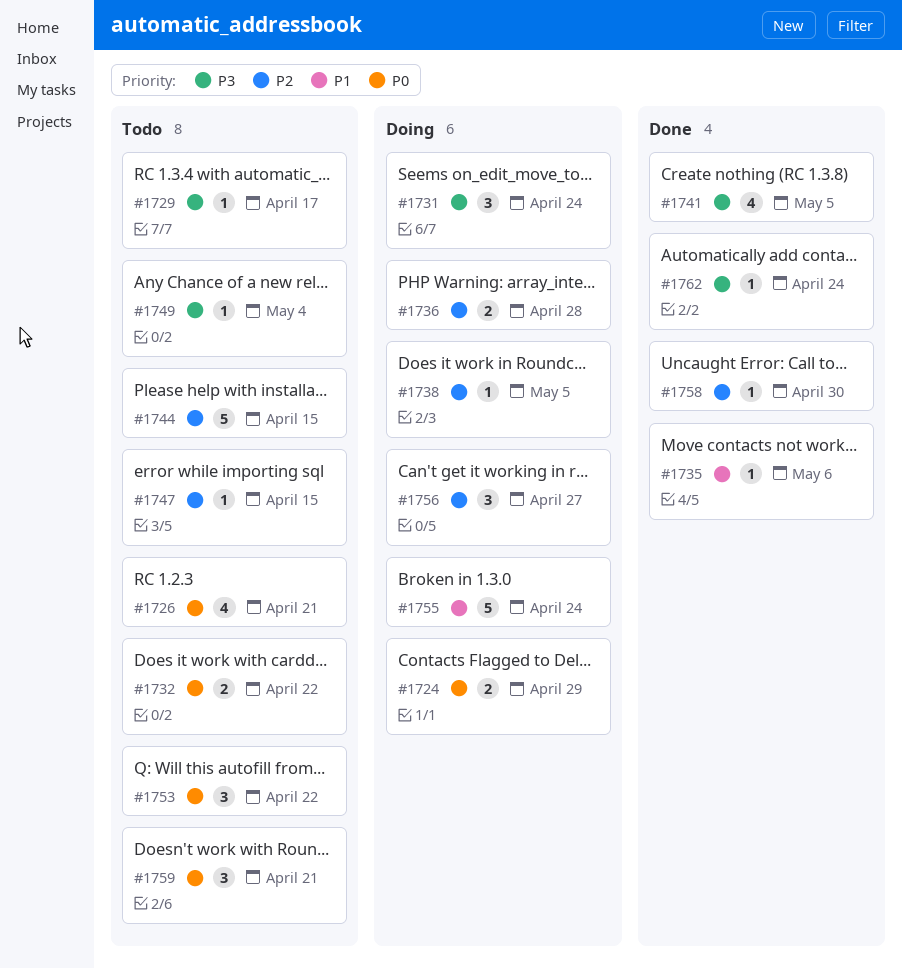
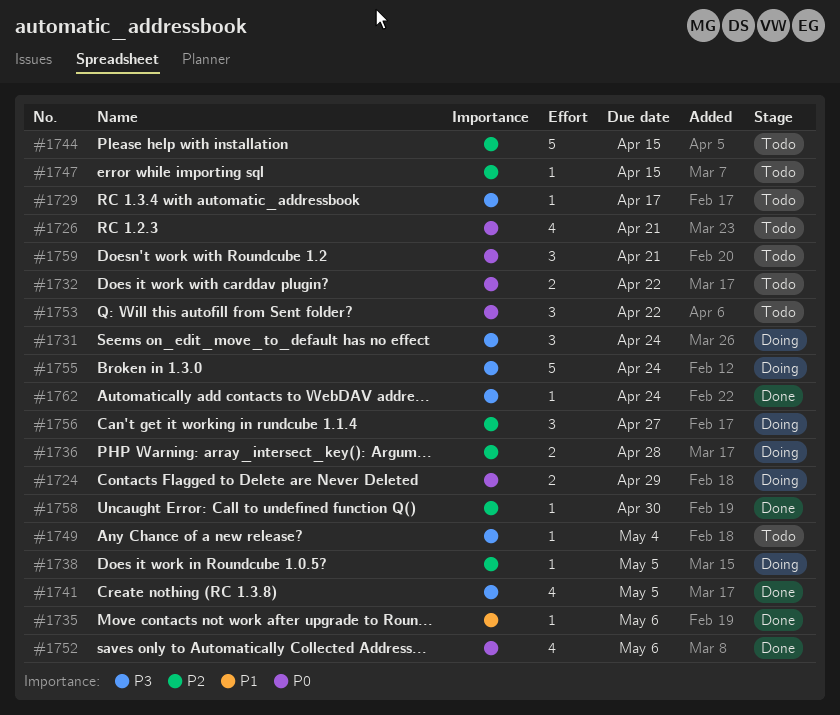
#1752: none -> present
#1755, priority: P1 -> P3

